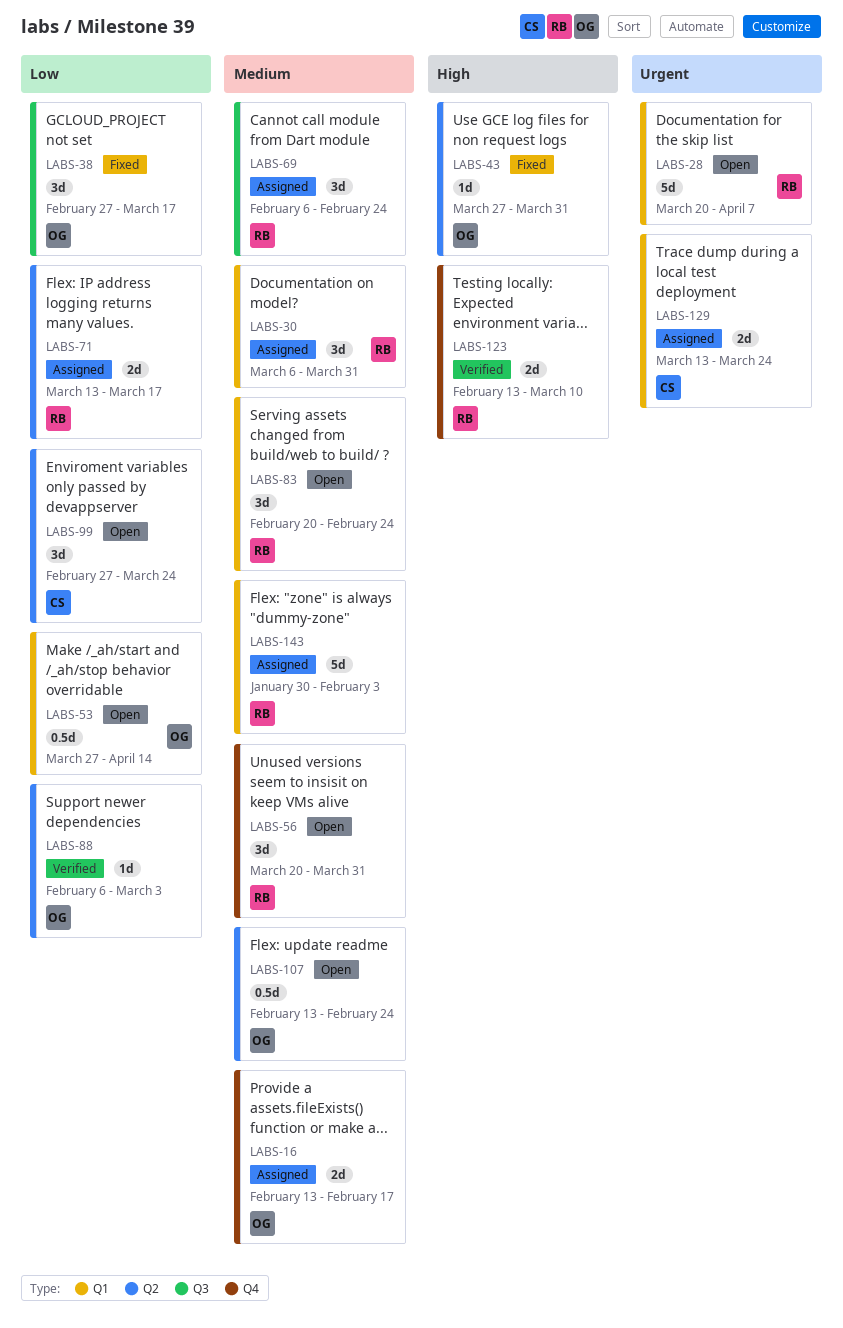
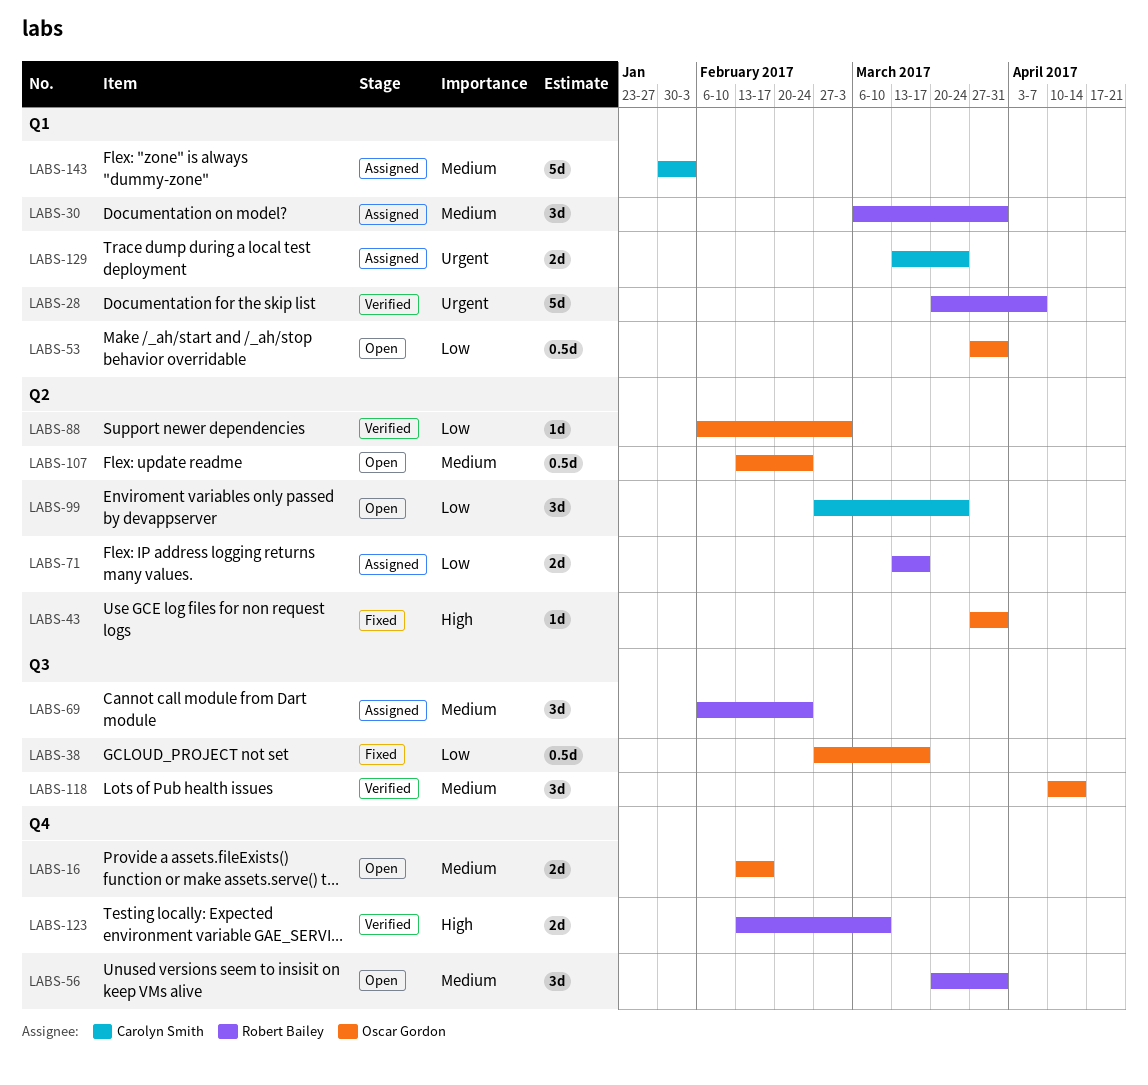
LABS-16, status: Assigned -> Open
LABS-28, status: Open -> Verified
LABS-38, estimate: 3d -> 0.5d
LABS-53, due: Apr 14 -> Mar 31
LABS-83: present -> none
LABS-118: none -> present
LABS-143, owner: Robert Bailey -> Carolyn Smith

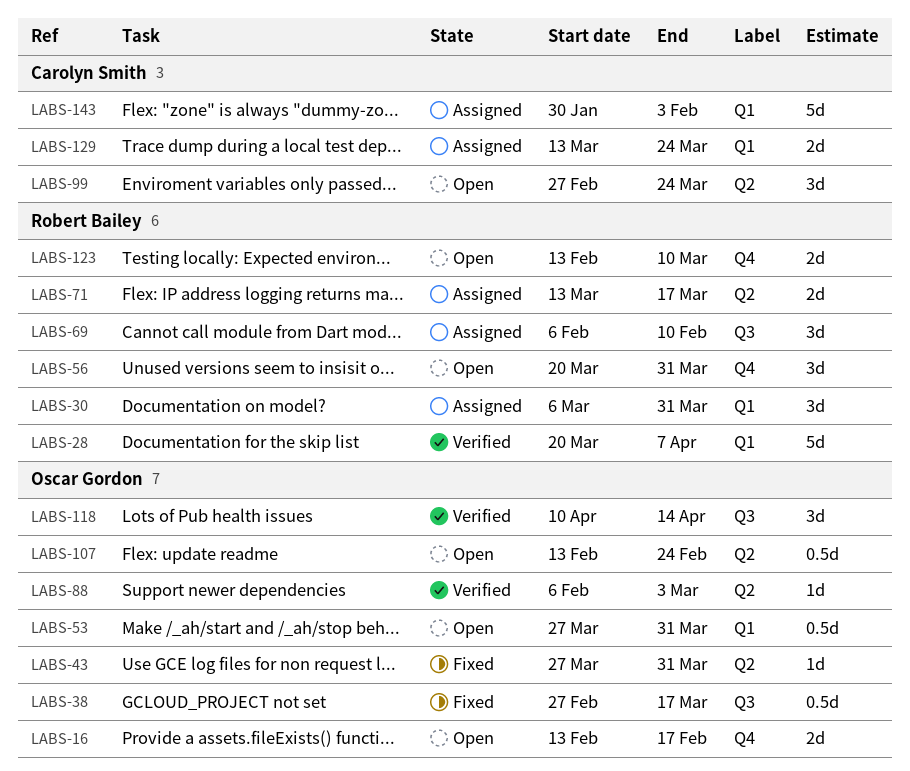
LABS-69, due: Feb 24 -> Feb 10
LABS-123, status: Verified -> Open

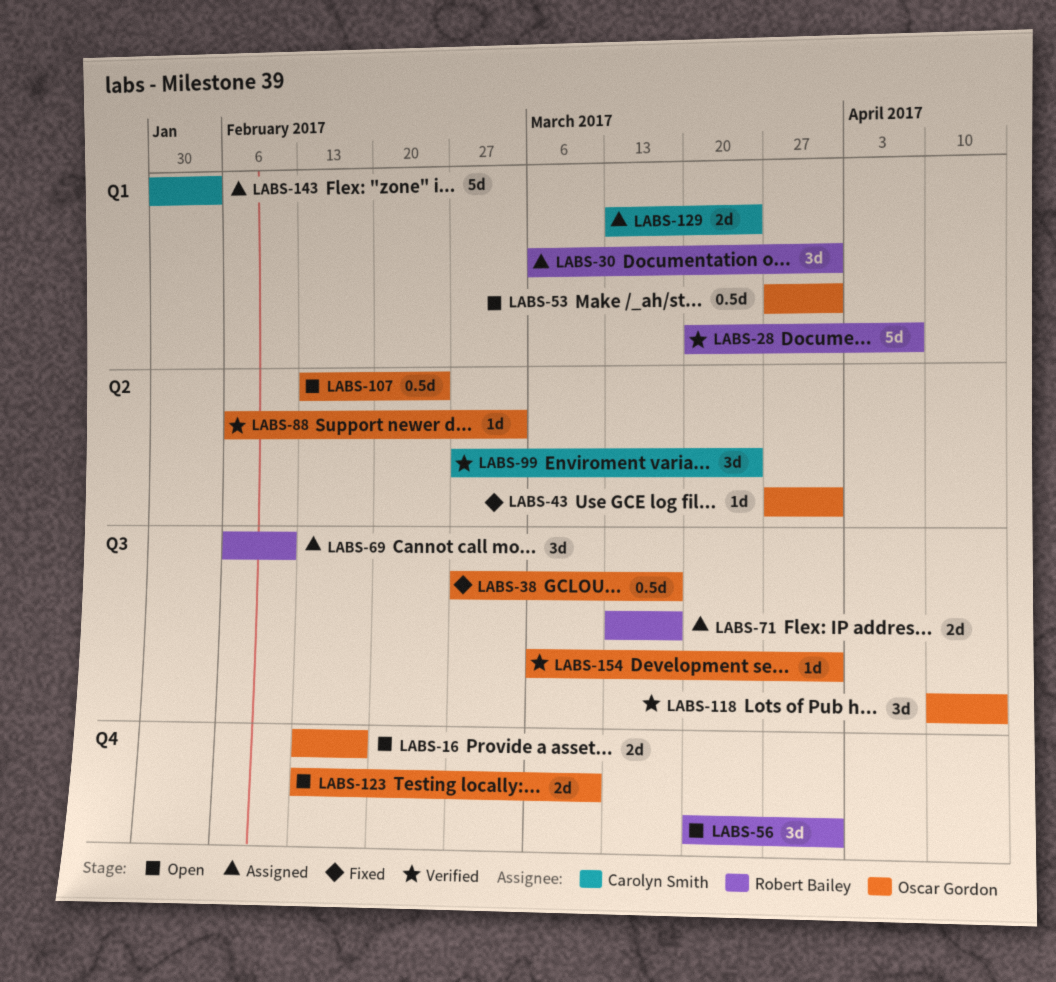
LABS-71, label: Q2 -> Q3
LABS-99, status: Open -> Verified
LABS-123, owner: Robert Bailey -> Oscar Gordon
LABS-154: none -> present

